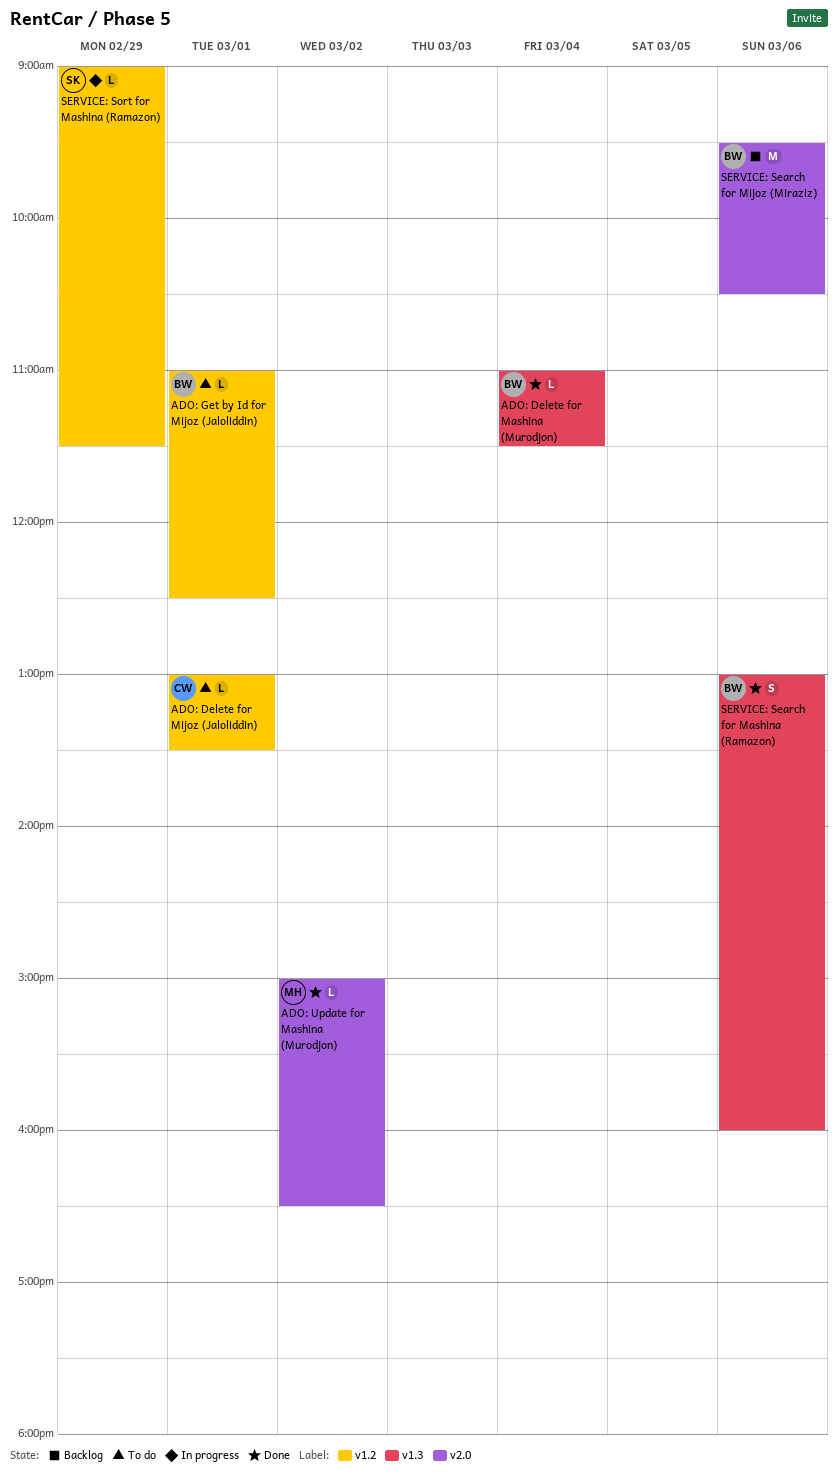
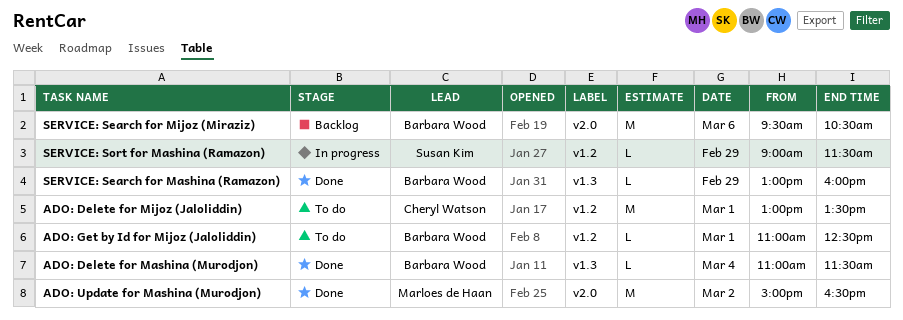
ADO: Delete for Mijoz (Jaloliddin), estimate: L -> M
ADO: Update for Mashina (Murodjon), estimate: L -> M
SERVICE: Search for Mashina (Ramazon), estimate: S -> L
SERVICE: Search for Mashina (Ramazon), day: Mar 6 -> Feb 29

